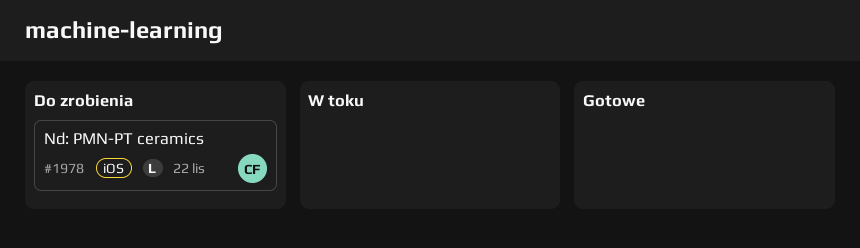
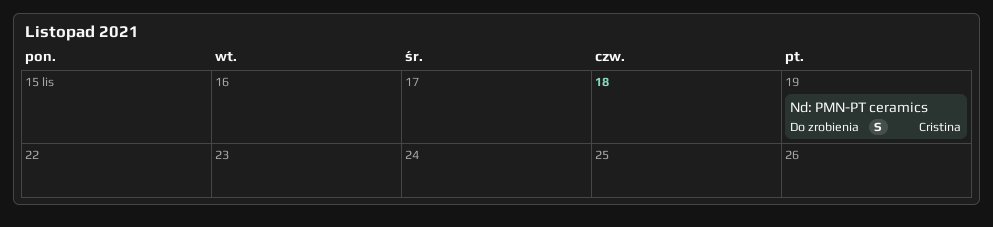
Nd: PMN-PT ceramics, estimate: L -> S
Nd: PMN-PT ceramics, due: Nov 22 -> Nov 19

